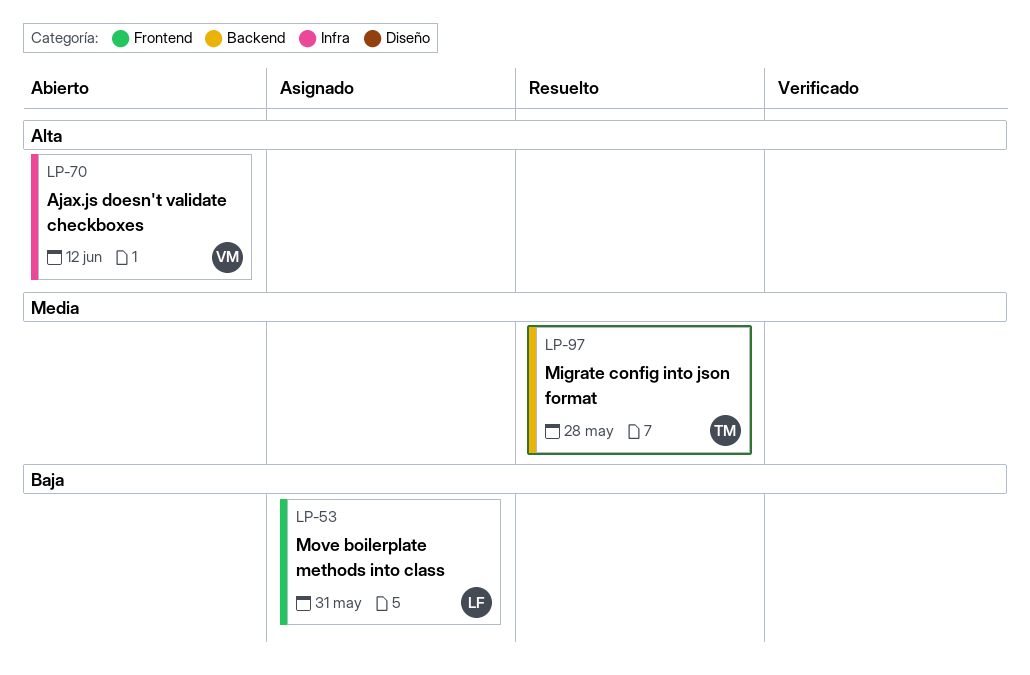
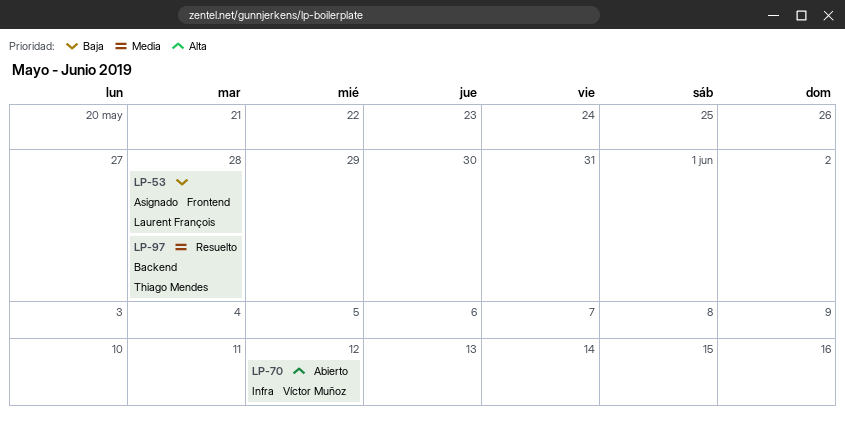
LP-53, due: May 31 -> May 28

